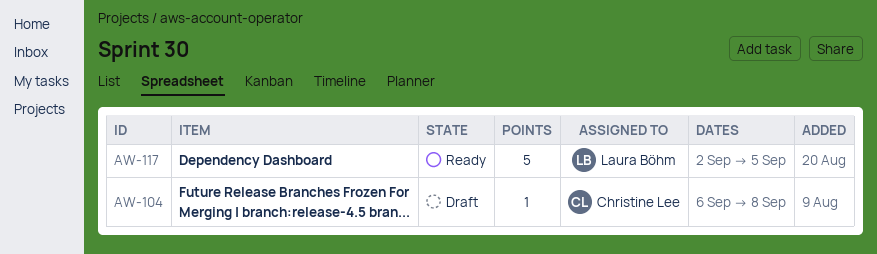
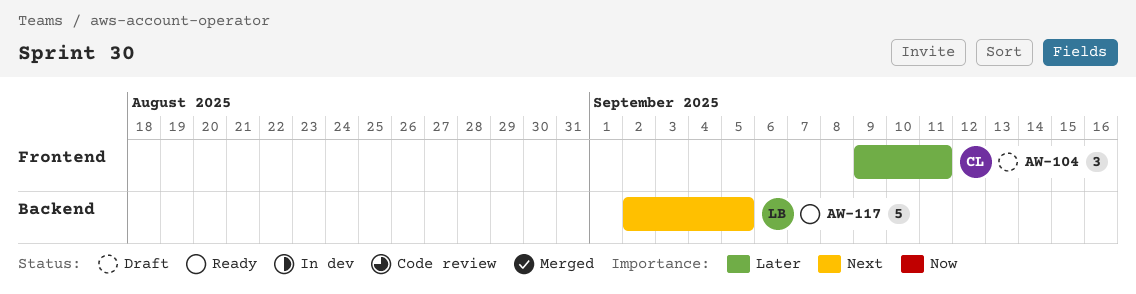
AW-104, estimate: 1 -> 3
AW-104, start: Sep 6 -> Sep 9
AW-104, due: Sep 8 -> Sep 11

